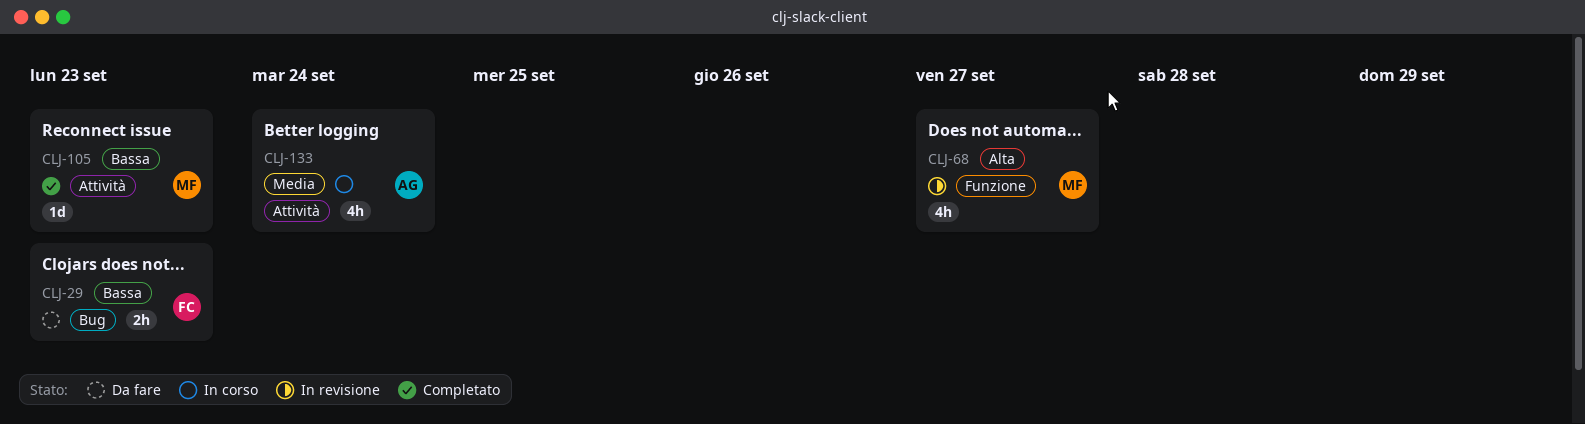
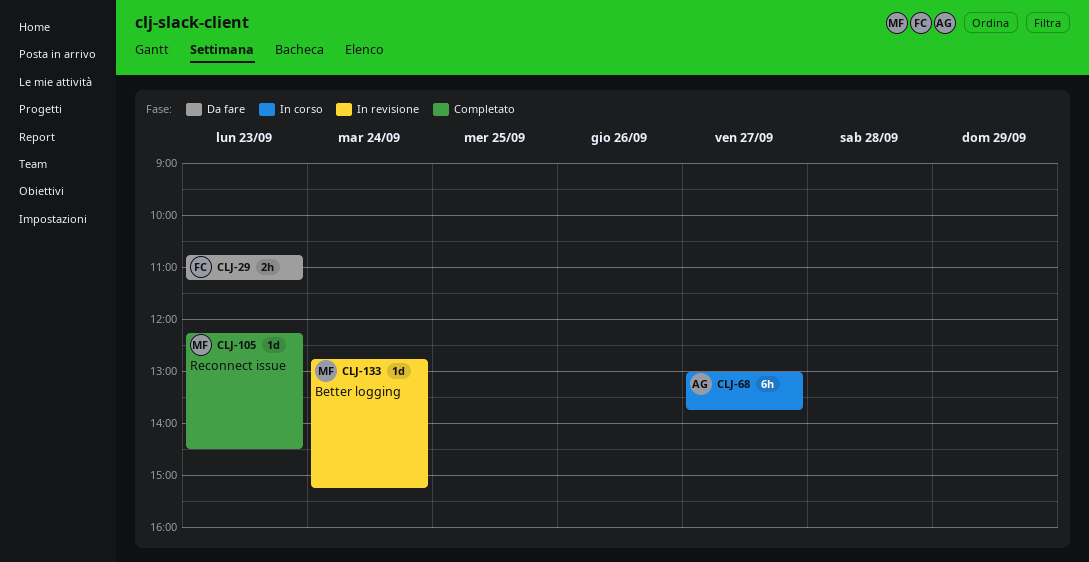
CLJ-68, status: In revisione -> In corso
CLJ-68, owner: MF -> AG
CLJ-68, estimate: 4h -> 6h
CLJ-133, status: In corso -> In revisione
CLJ-133, owner: AG -> MF
CLJ-133, estimate: 4h -> 1d

